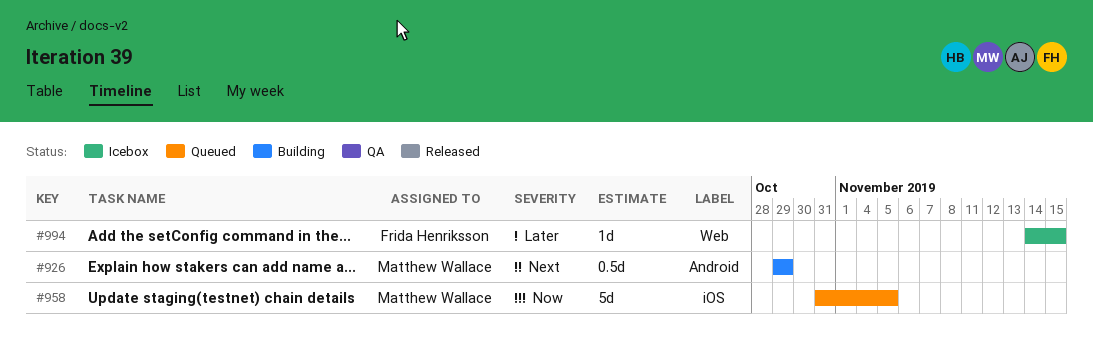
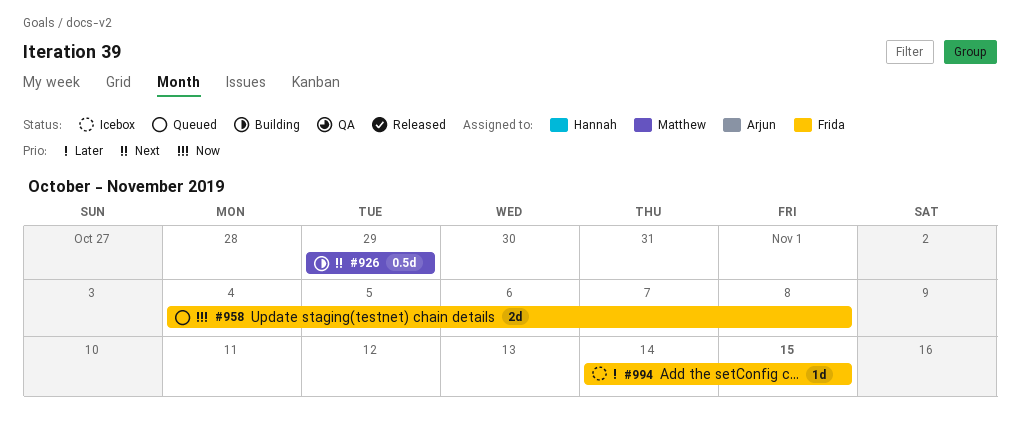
#958, owner: Matthew Wallace -> Frida Henriksson
#958, estimate: 5d -> 2d
#958, start: Oct 31 -> Nov 4
#958, due: Nov 5 -> Nov 8

